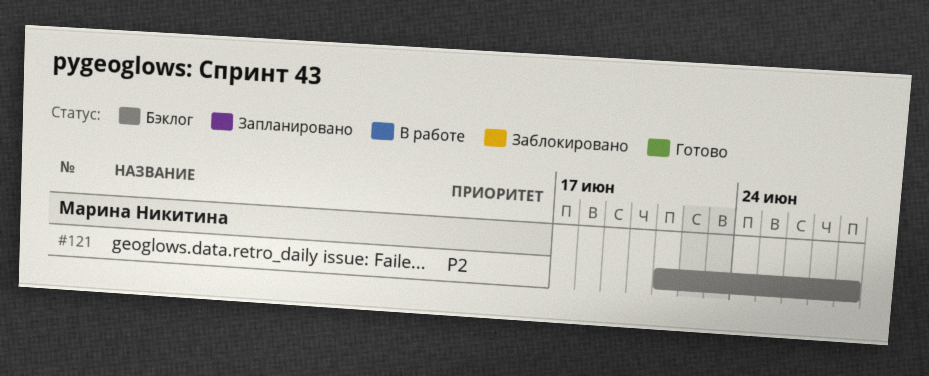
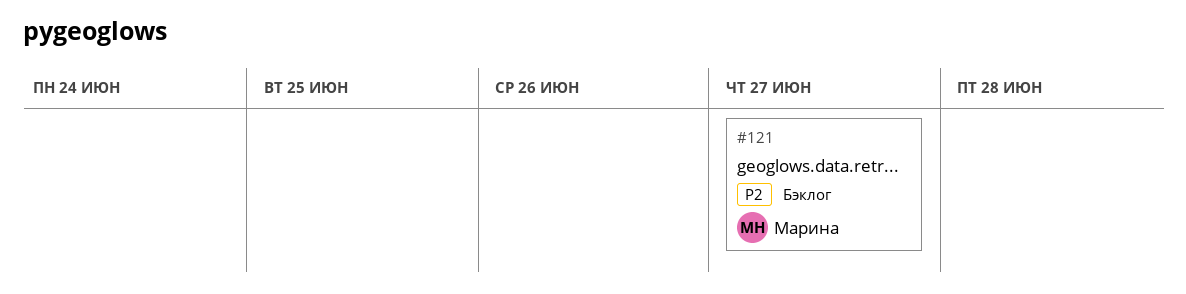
#121, due: Jun 28 -> Jun 27

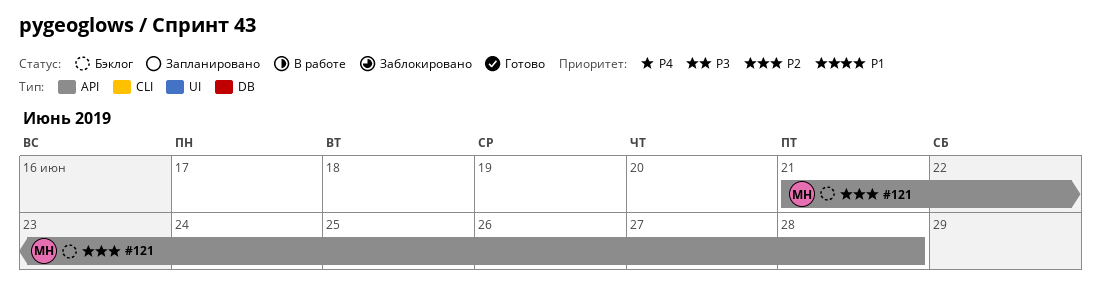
#121, due: Jun 27 -> Jun 28

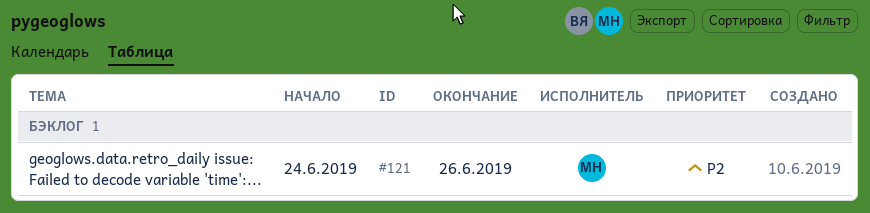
#121, start: Jun 21 -> Jun 24
#121, due: Jun 28 -> Jun 26

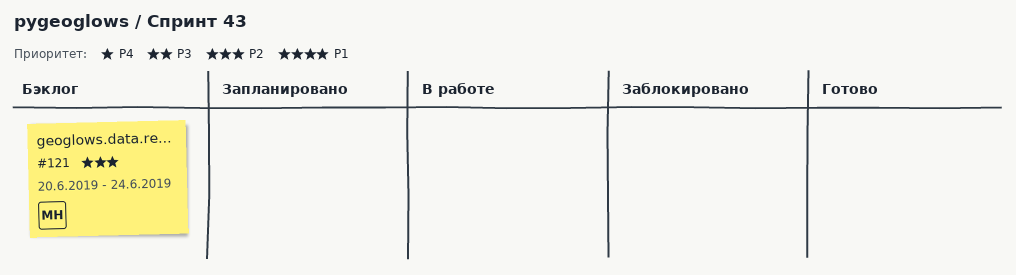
#121, start: Jun 24 -> Jun 20
#121, due: Jun 26 -> Jun 24

